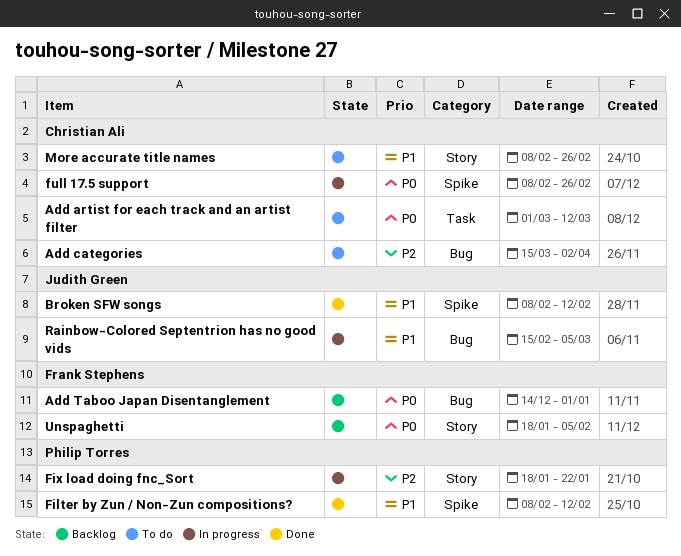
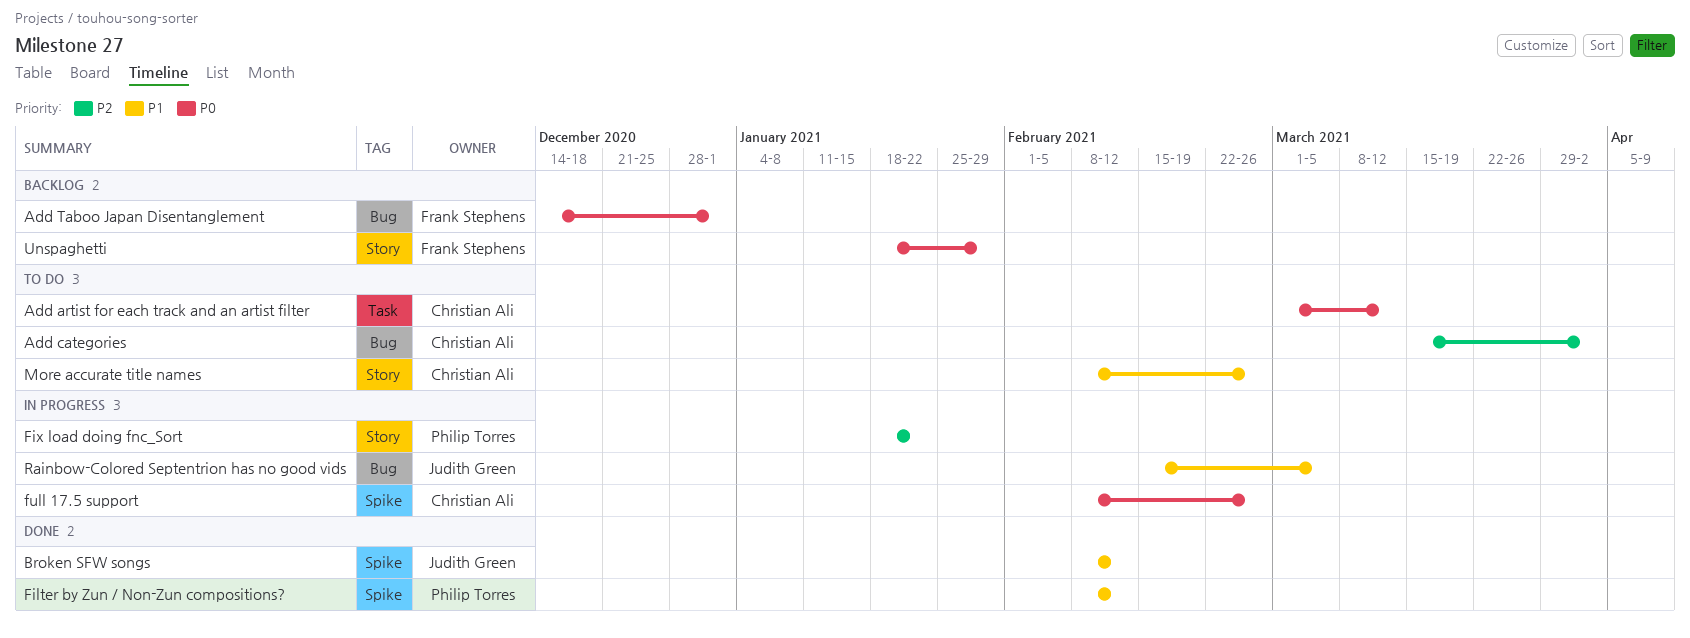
Unspaghetti, due: Feb 5 -> Jan 29

